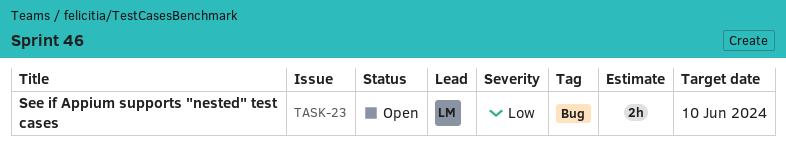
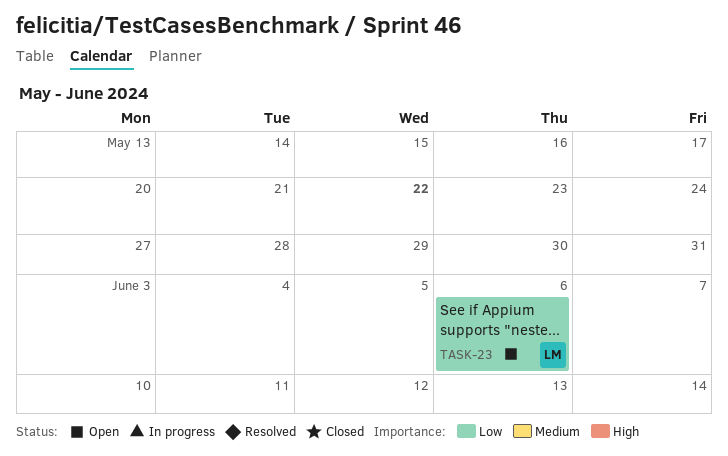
TASK-23, due: Jun 10 -> Jun 6

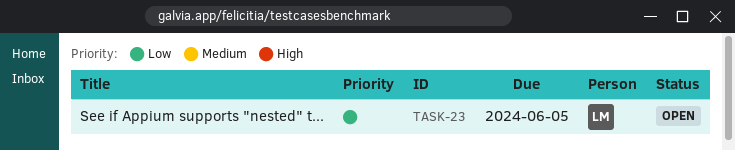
TASK-23, due: Jun 6 -> Jun 5

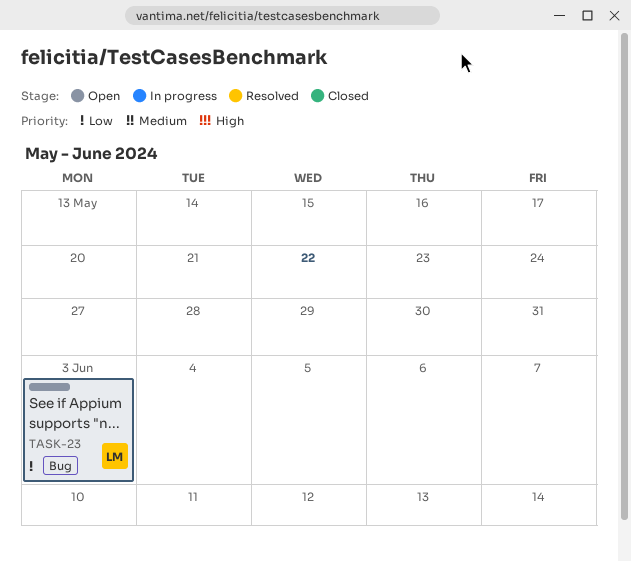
TASK-23, due: Jun 5 -> Jun 3

